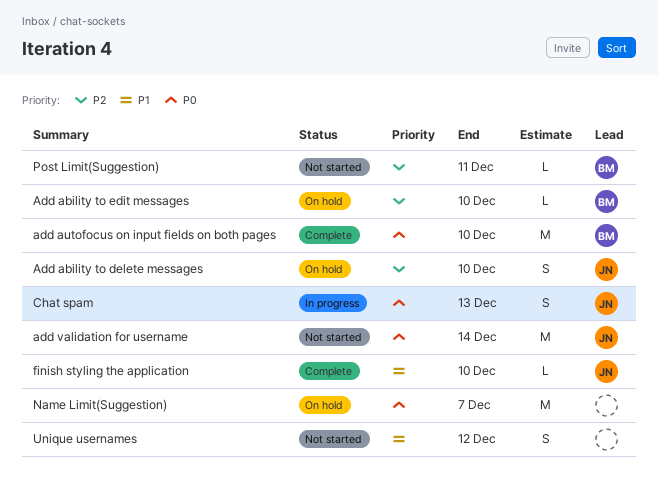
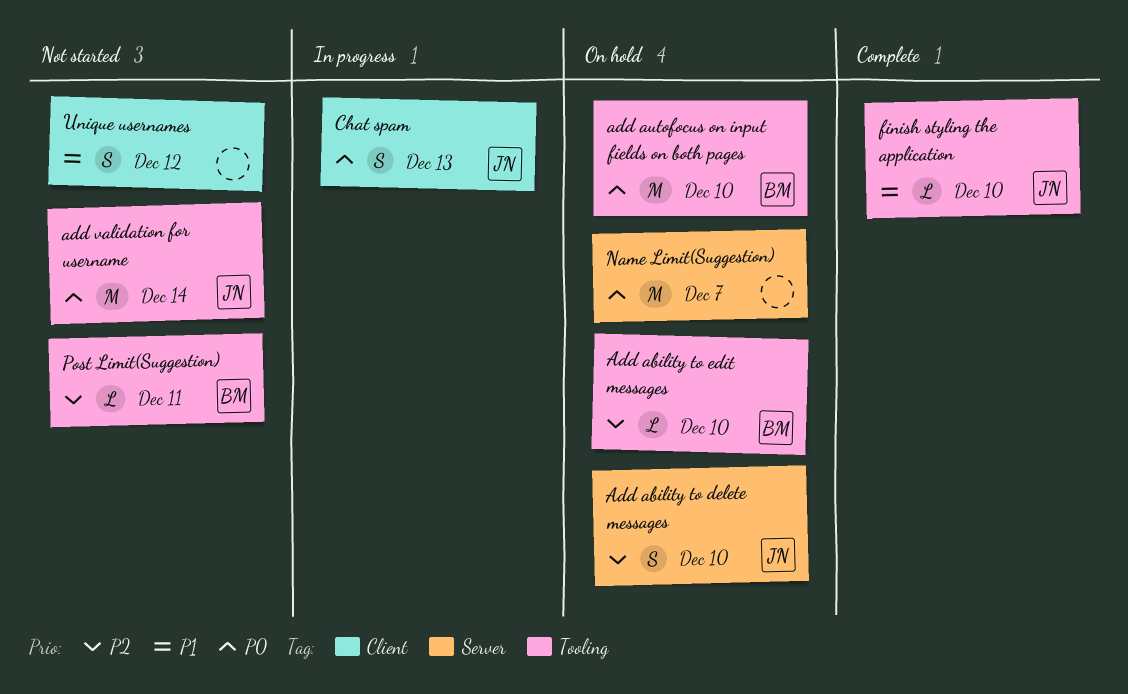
add autofocus on input fields on both pages, status: Complete -> On hold

